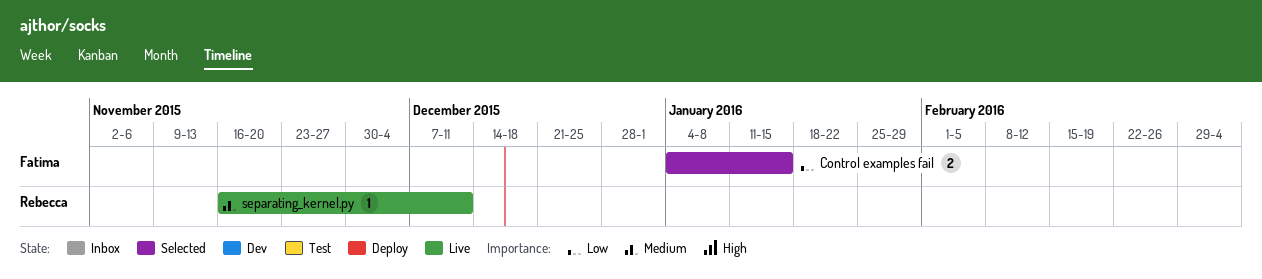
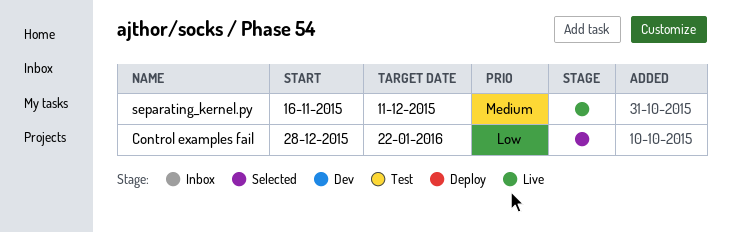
Control examples fail, start: Jan 4 -> Dec 28
Control examples fail, due: Jan 15 -> Jan 22

